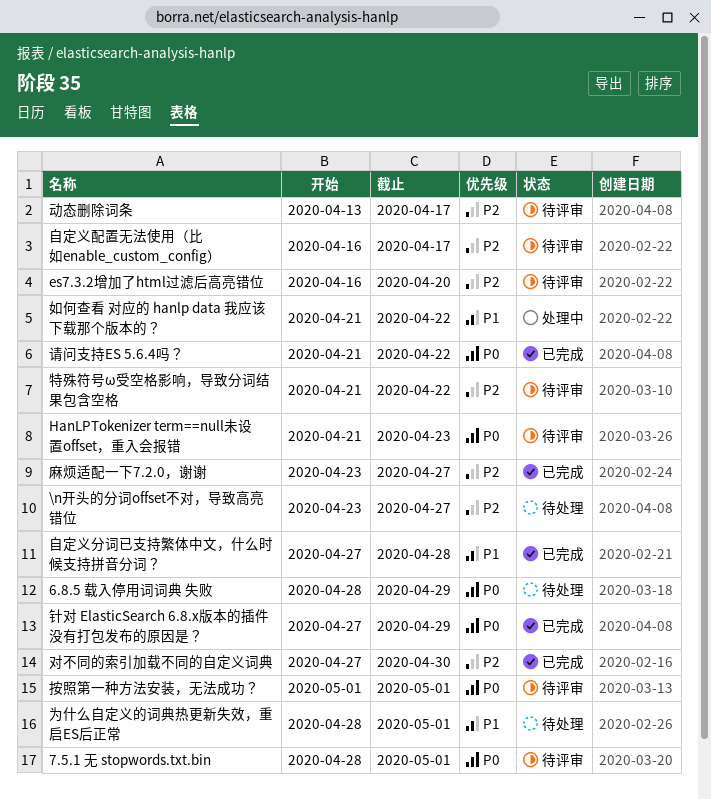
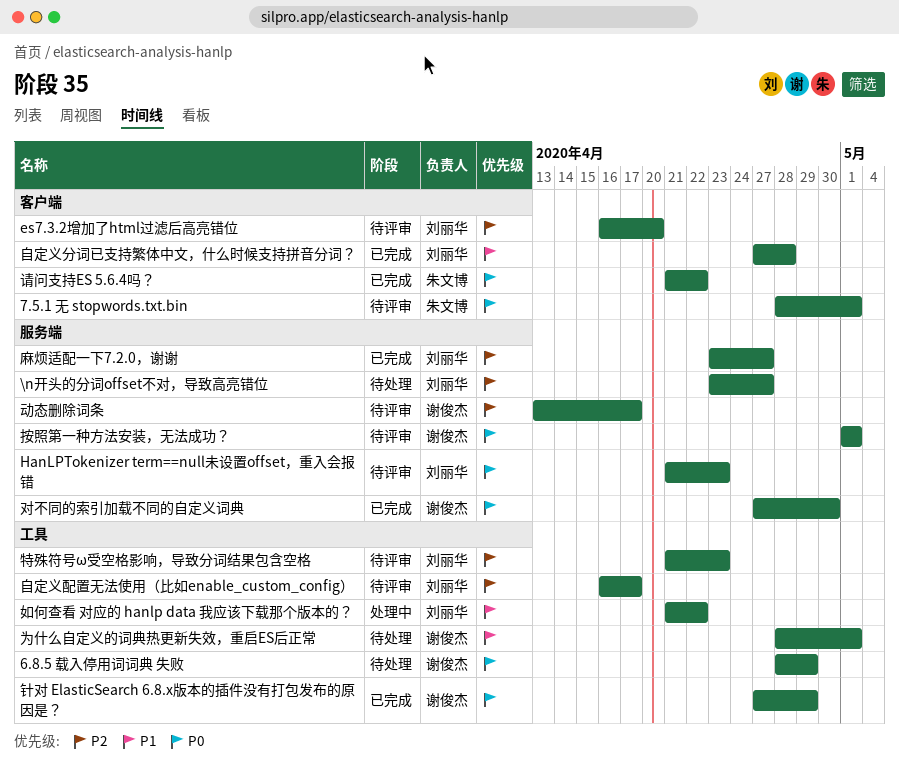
对不同的索引加载不同的自定义词典, priority: P2 -> P0
特殊符号ω受空格影响，导致分词结果包含空格, due: Apr 22 -> Apr 23

